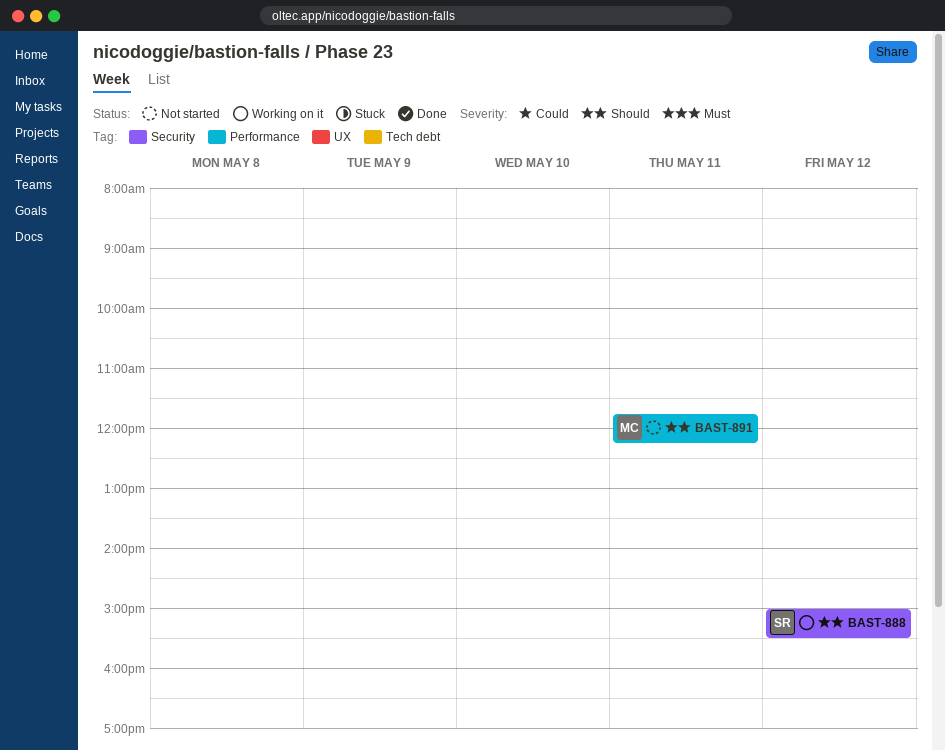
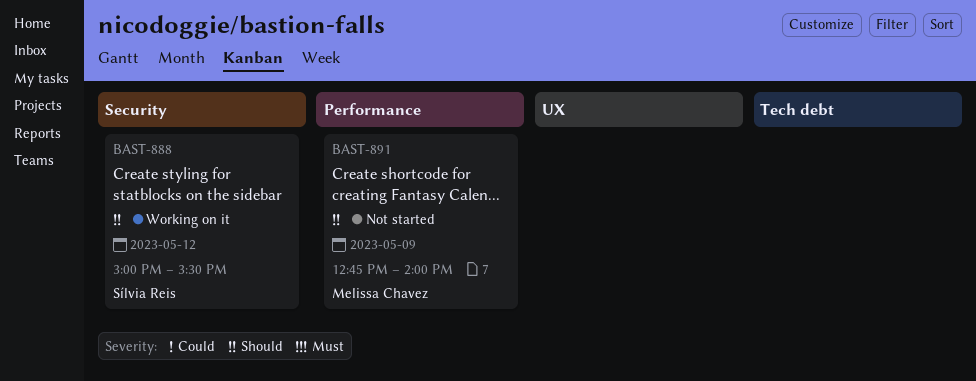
BAST-891, day: May 11 -> May 9
BAST-891, begins: 11:45 -> 12:45
BAST-891, ends: 12:15 -> 14:00

